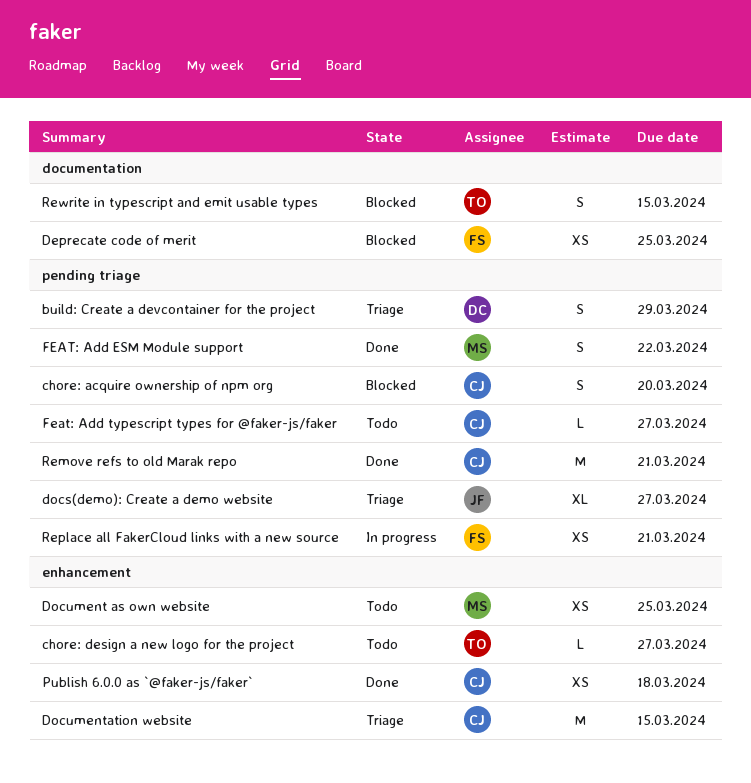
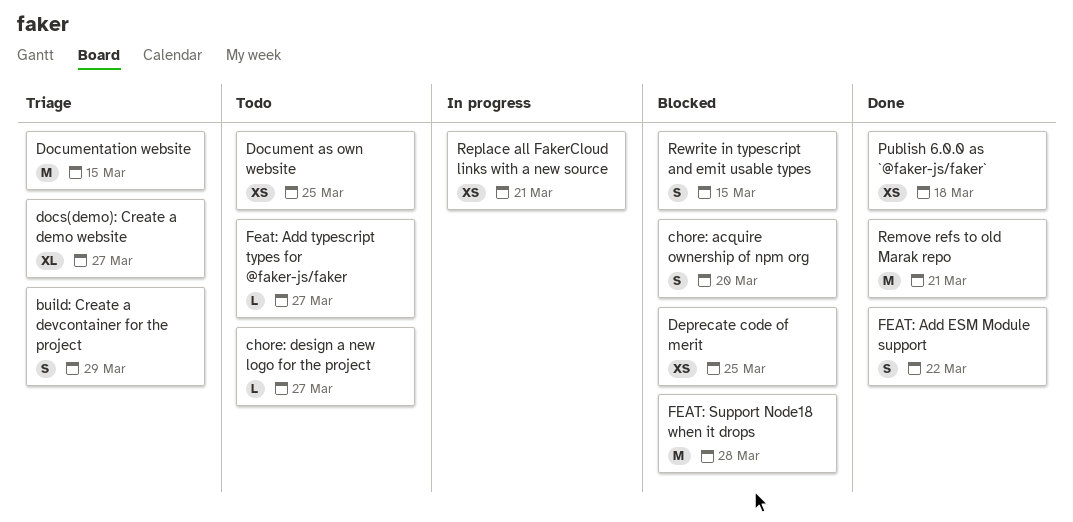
FEAT: Support Node18 when it drops: none -> present

